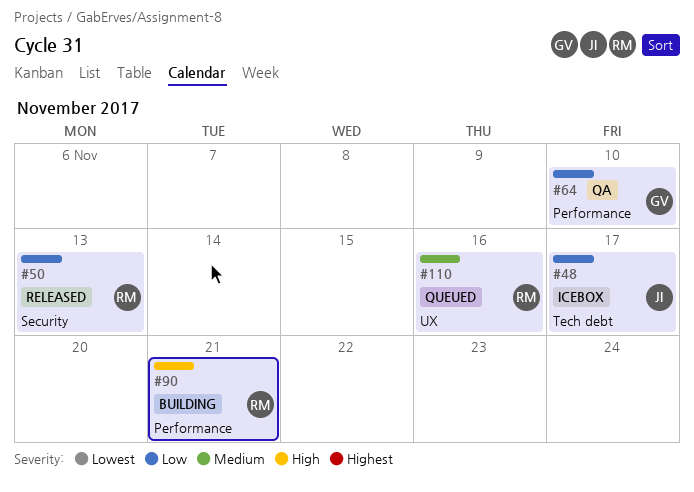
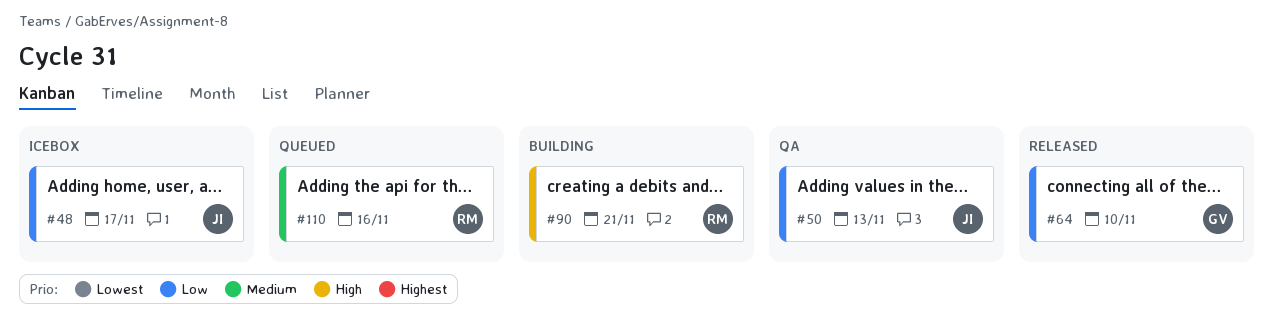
#50, status: Released -> QA
#50, owner: RM -> JI
#64, status: QA -> Released

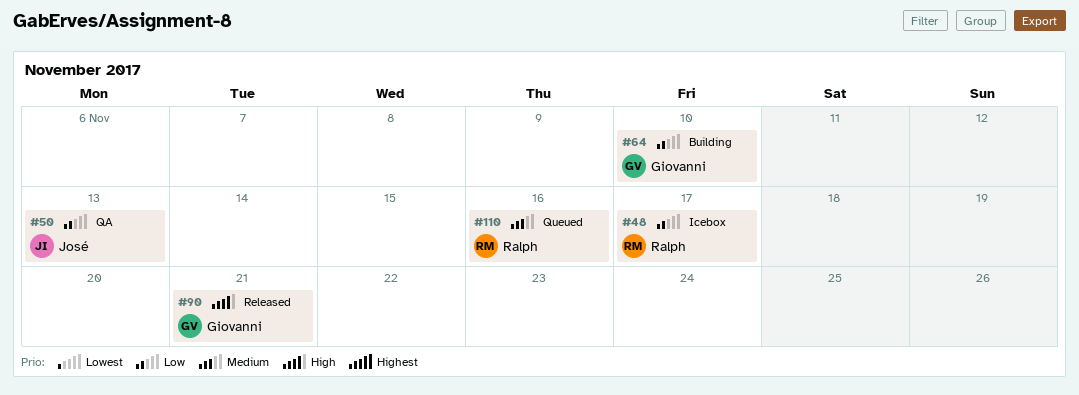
#48, owner: José -> Ralph
#64, status: Released -> Building
#90, status: Building -> Released
#90, owner: Ralph -> Giovanni

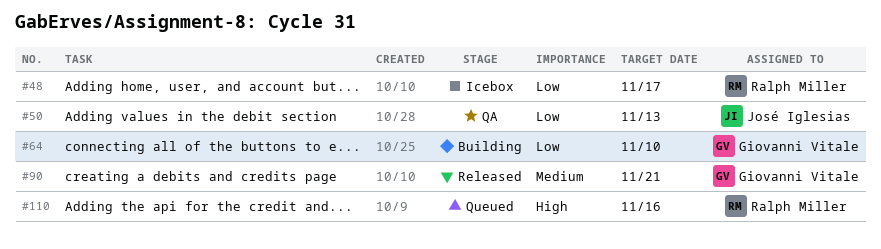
#90, priority: High -> Medium
#110, priority: Medium -> High

